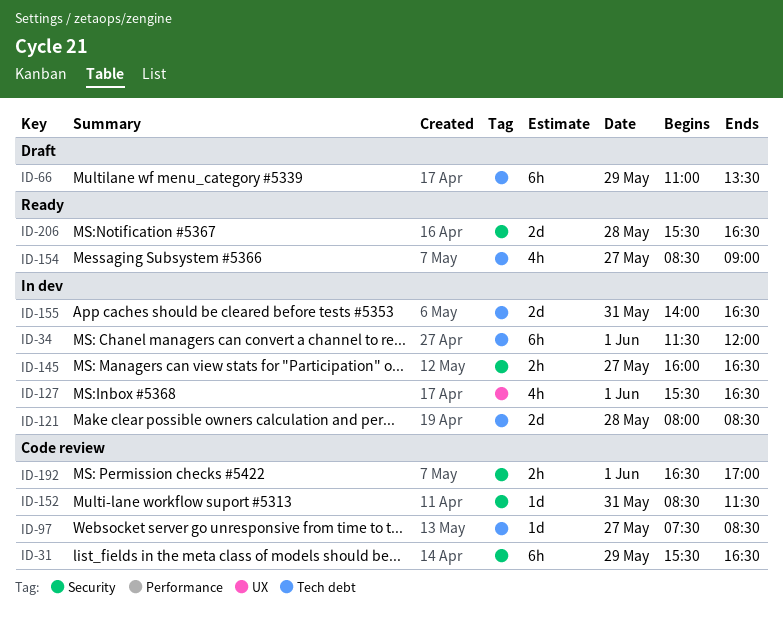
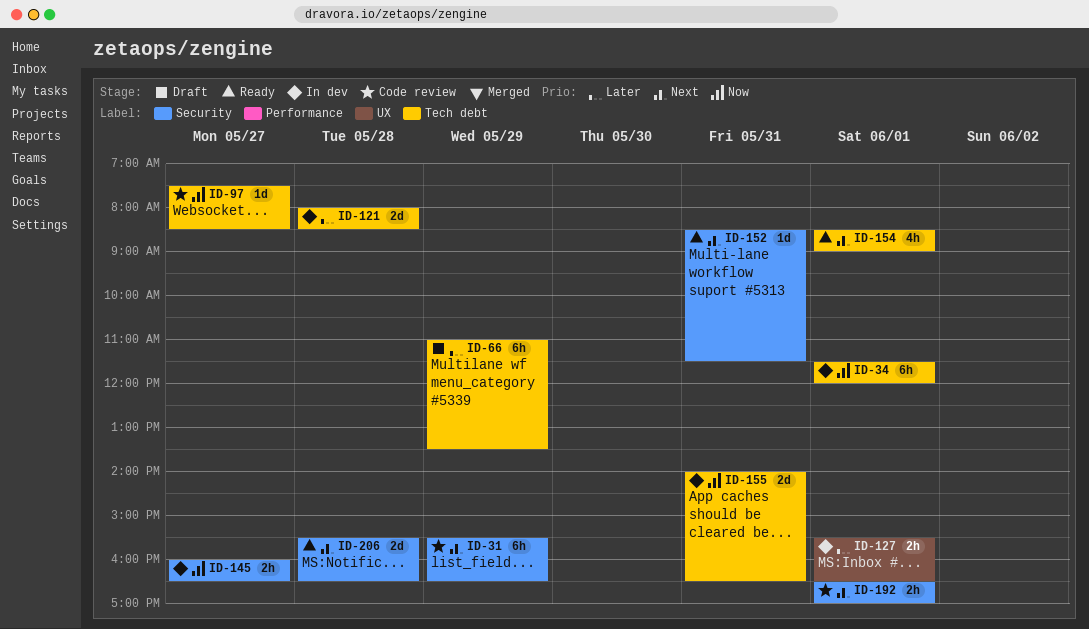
ID-127, estimate: 4h -> 2h
ID-152, status: Code review -> Ready
ID-154, day: May 27 -> Jun 1

